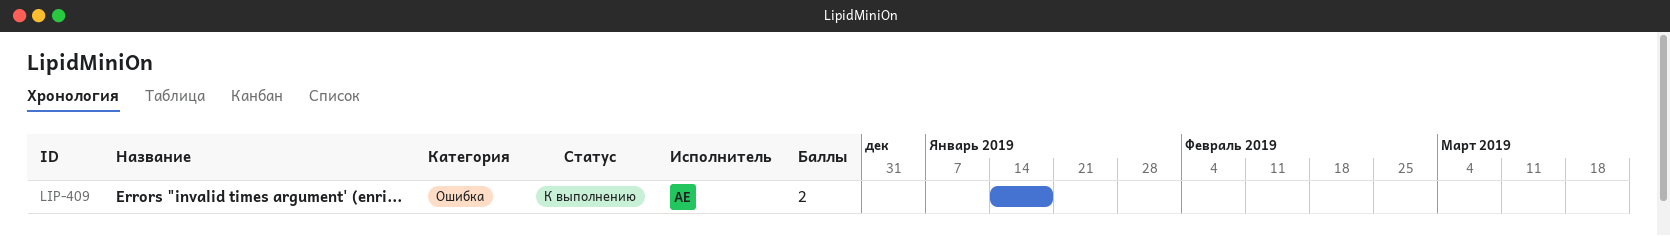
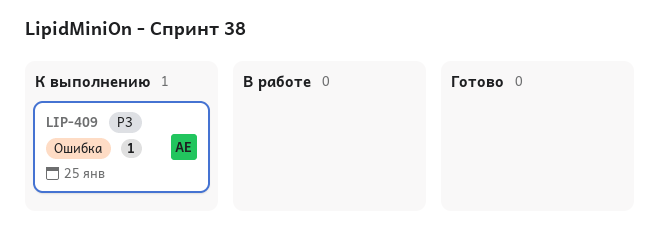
LIP-409, estimate: 2 -> 1
LIP-409, due: Jan 18 -> Jan 25

